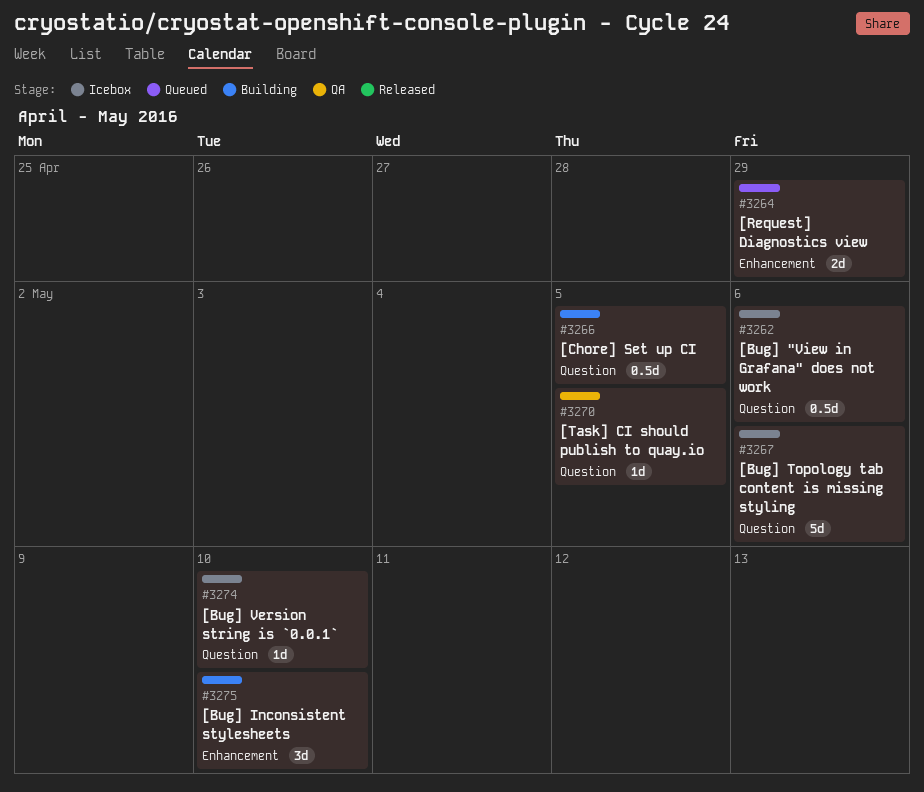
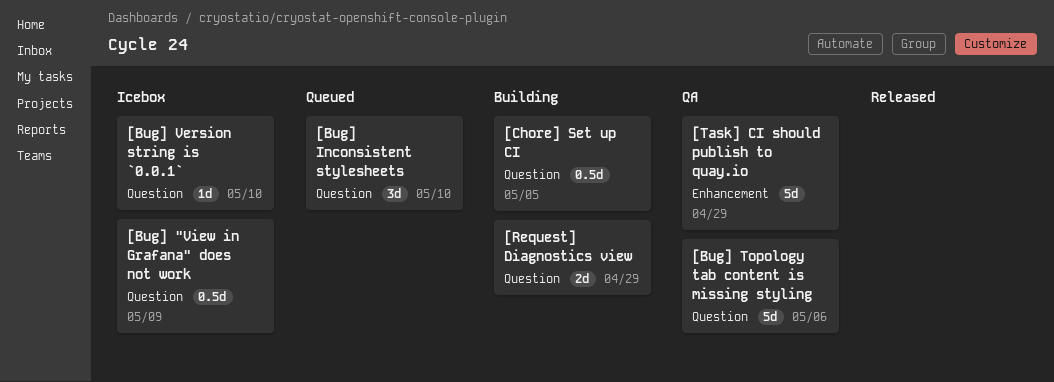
[Bug] "View in Grafana" does not work, due: May 6 -> May 9
[Bug] Inconsistent stylesheets, status: Building -> Queued
[Bug] Inconsistent stylesheets, label: Enhancement -> Question
[Bug] Topology tab content is missing styling, status: Icebox -> QA
[Request] Diagnostics view, status: Queued -> Building
[Request] Diagnostics view, label: Enhancement -> Question
[Task] CI should publish to quay.io, label: Question -> Enhancement
[Task] CI should publish to quay.io, estimate: 1d -> 5d
[Task] CI should publish to quay.io, due: May 5 -> Apr 29

